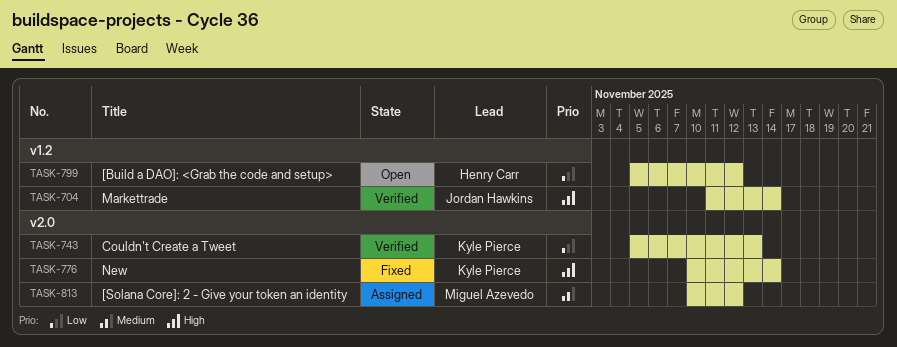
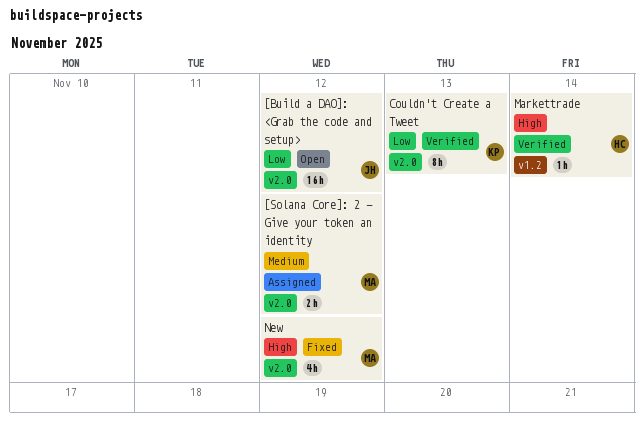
[Build a DAO]: <Grab the code and setup>, owner: Henry Carr -> Jordan Hawkins
[Build a DAO]: <Grab the code and setup>, label: v1.2 -> v2.0
Markettrade, owner: Jordan Hawkins -> Henry Carr
New, owner: Kyle Pierce -> Miguel Azevedo
New, due: Nov 14 -> Nov 12

